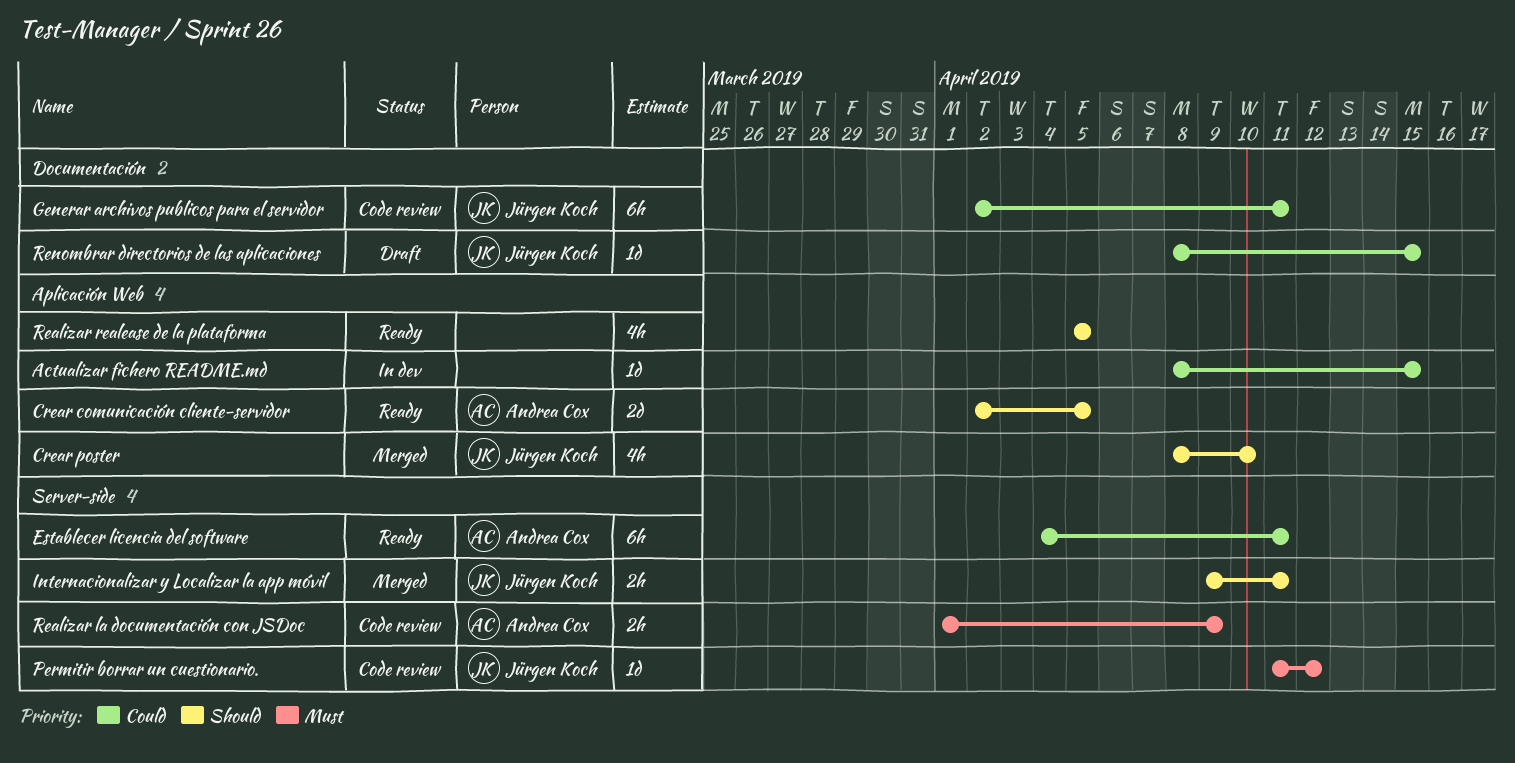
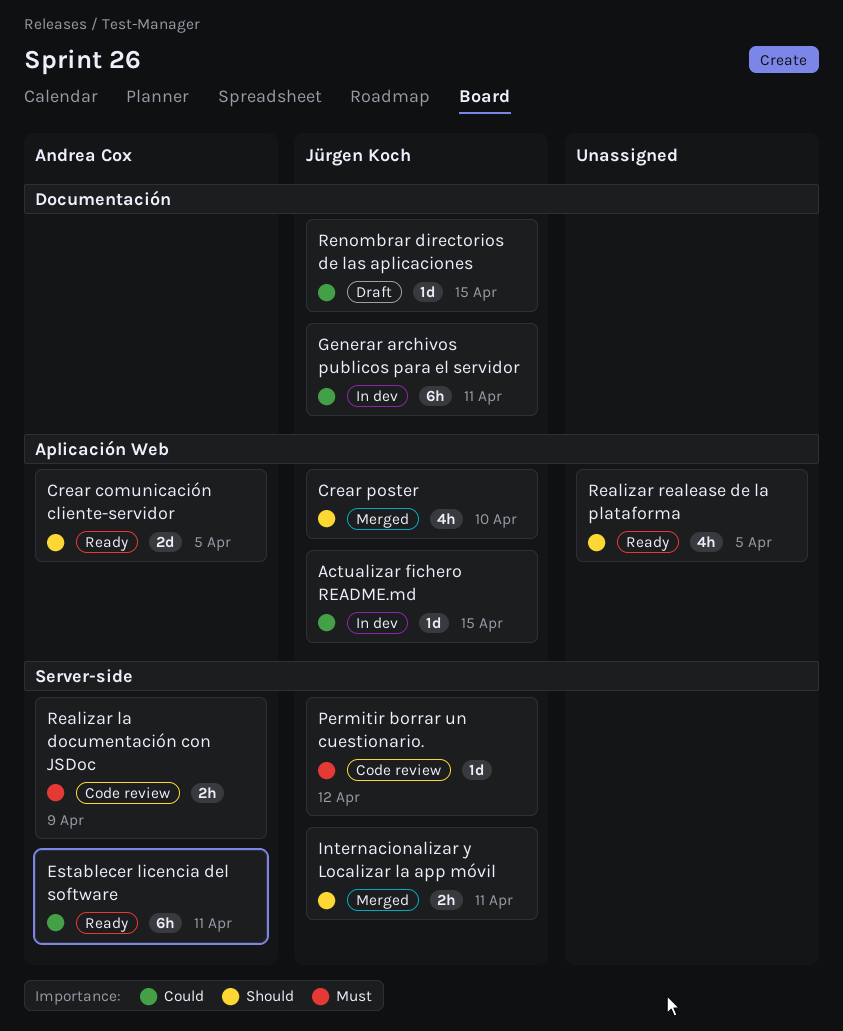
Actualizar fichero README.md, owner: none -> Jürgen Koch
Generar archivos publicos para el servidor, status: Code review -> In dev

